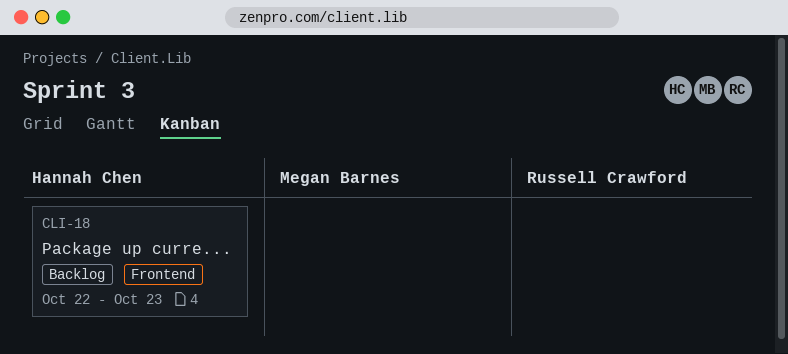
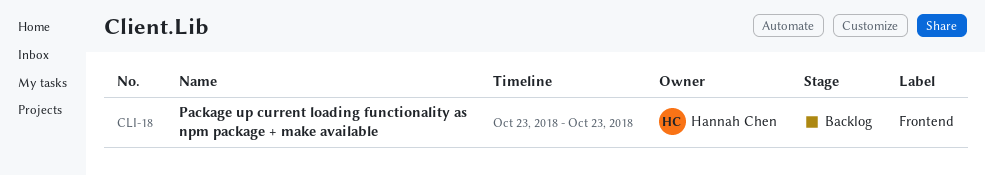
CLI-18, start: Oct 22 -> Oct 23

